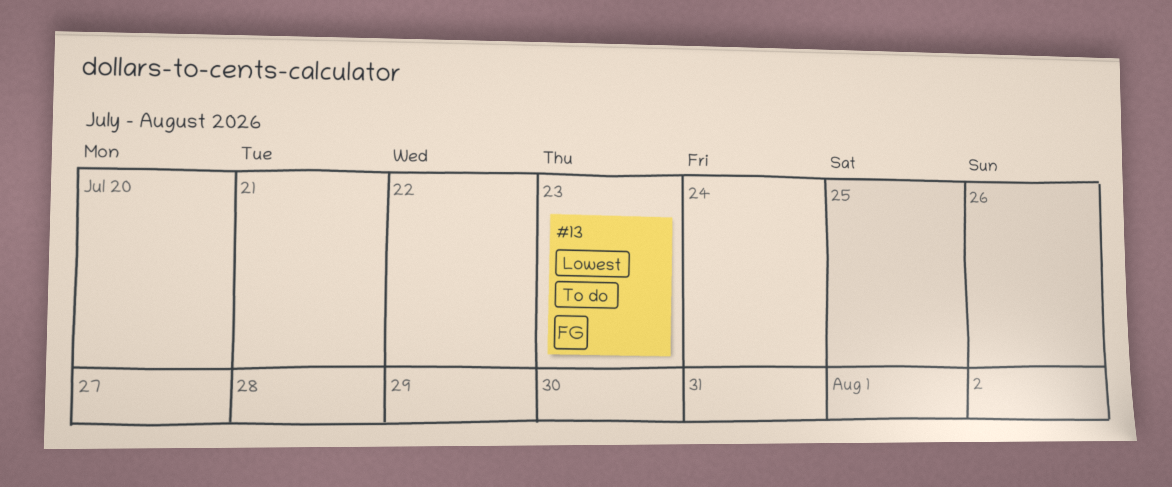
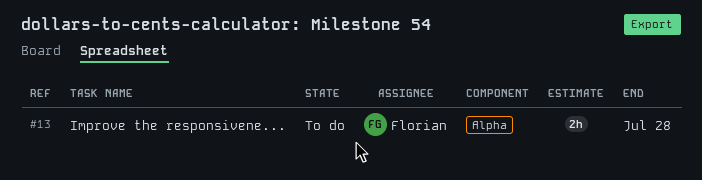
#13, due: Jul 23 -> Jul 28

